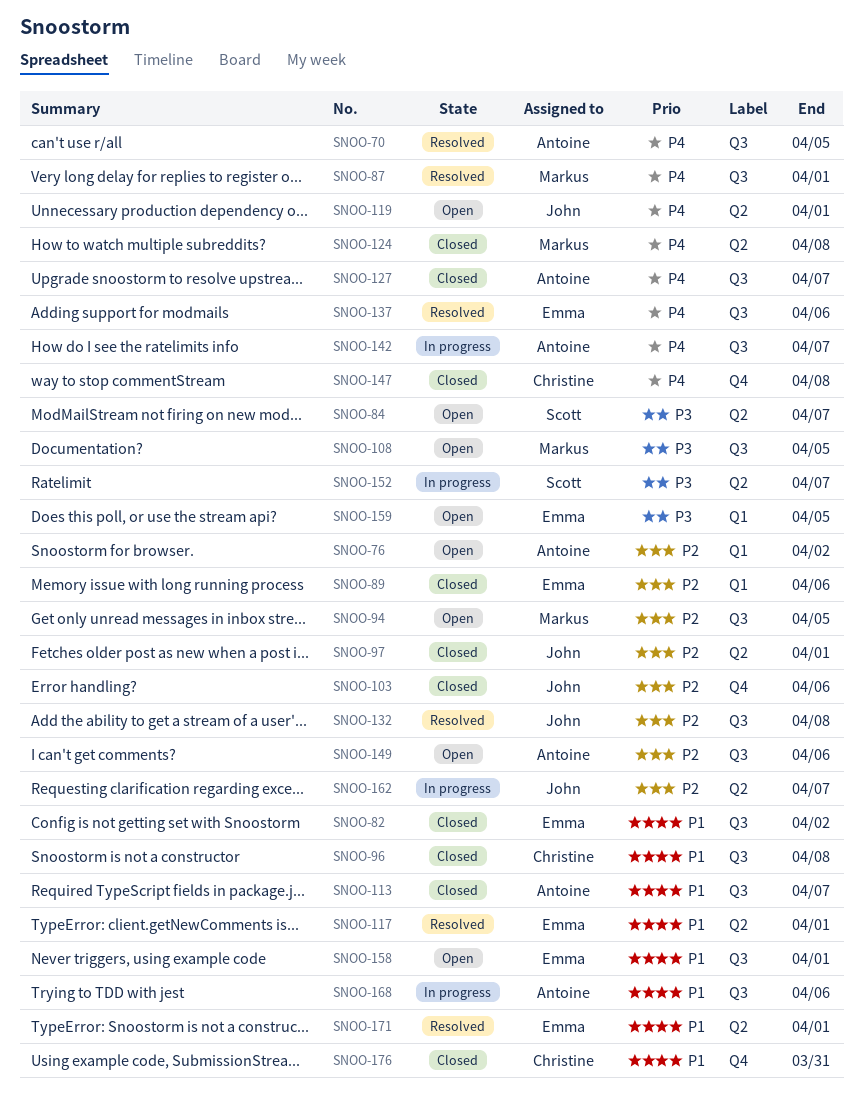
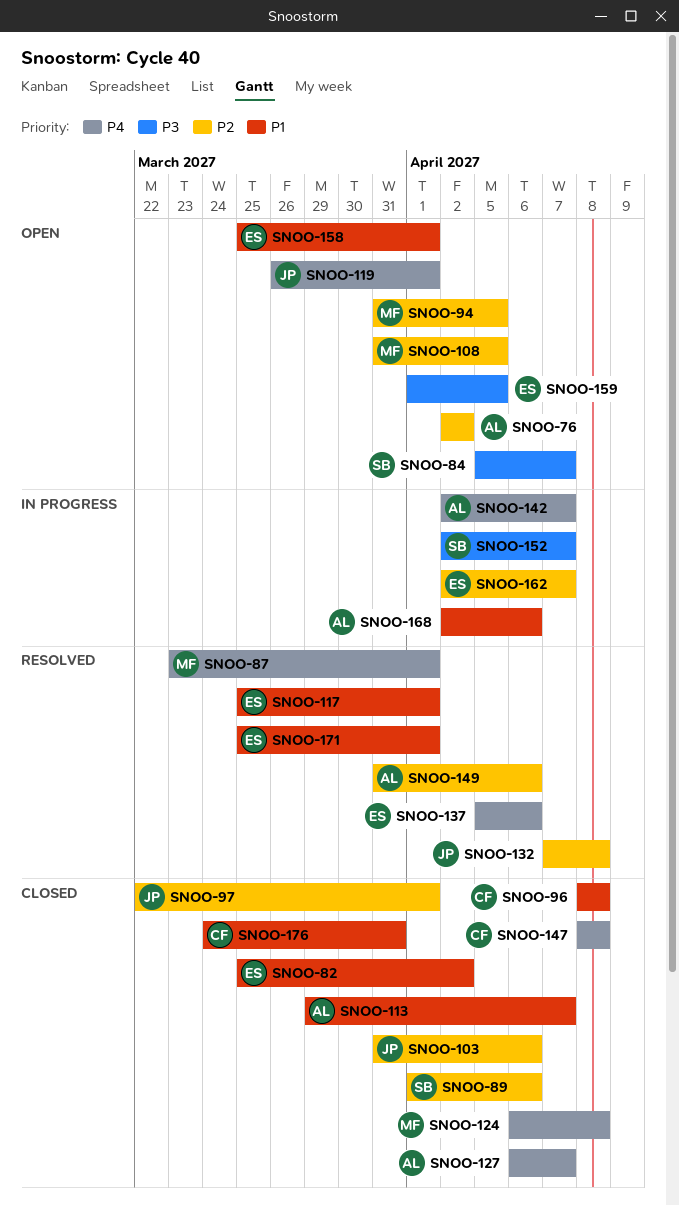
SNOO-70: present -> none
SNOO-89, owner: Emma -> Scott
SNOO-108, priority: P3 -> P2
SNOO-149, status: Open -> Resolved
SNOO-162, owner: John -> Emma

